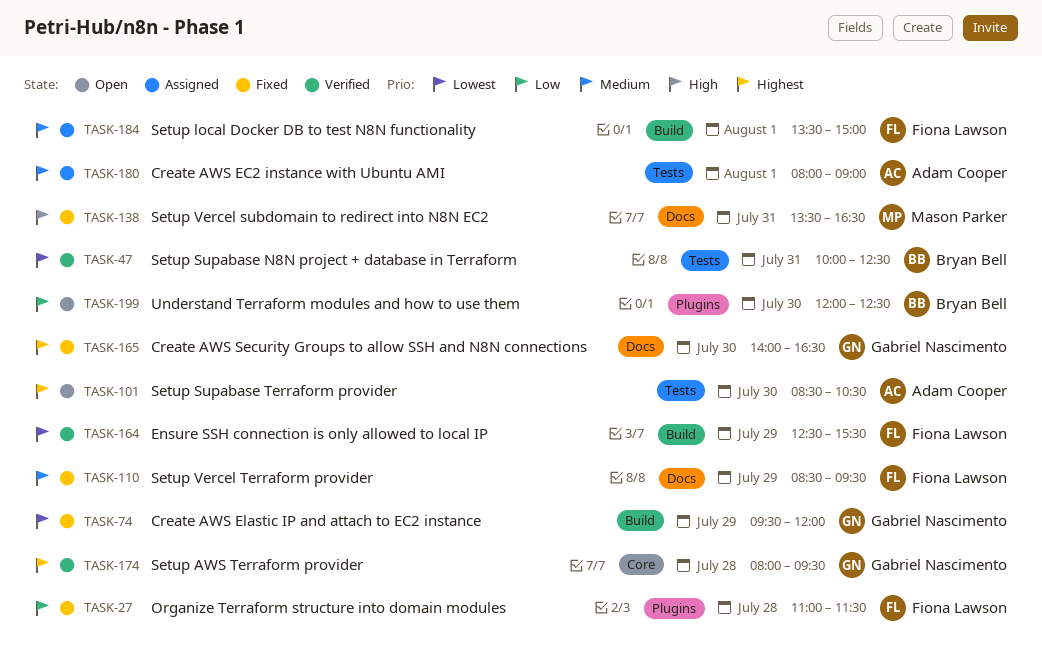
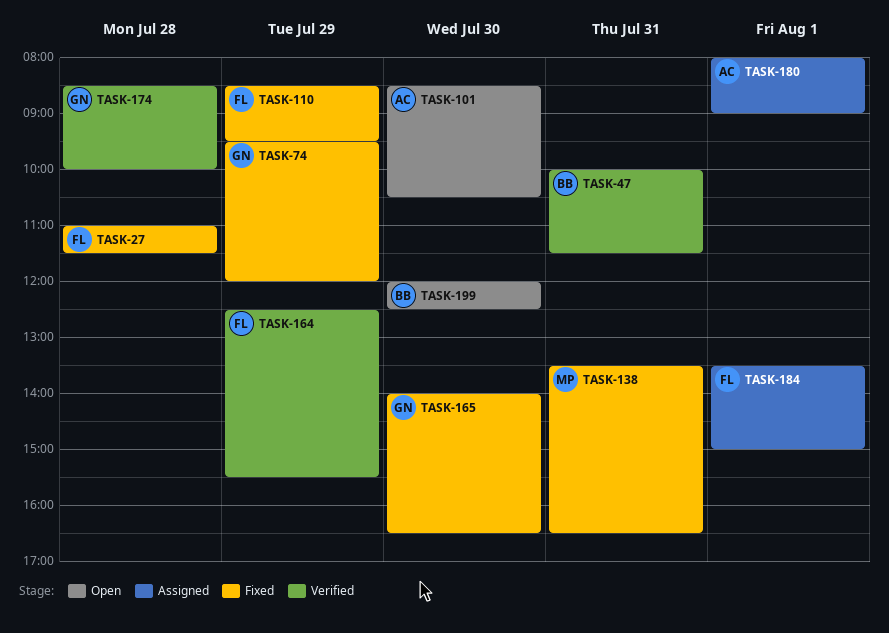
TASK-47, ends: 12:30 -> 11:30
TASK-174, begins: 08:00 -> 08:30
TASK-174, ends: 09:30 -> 10:00

